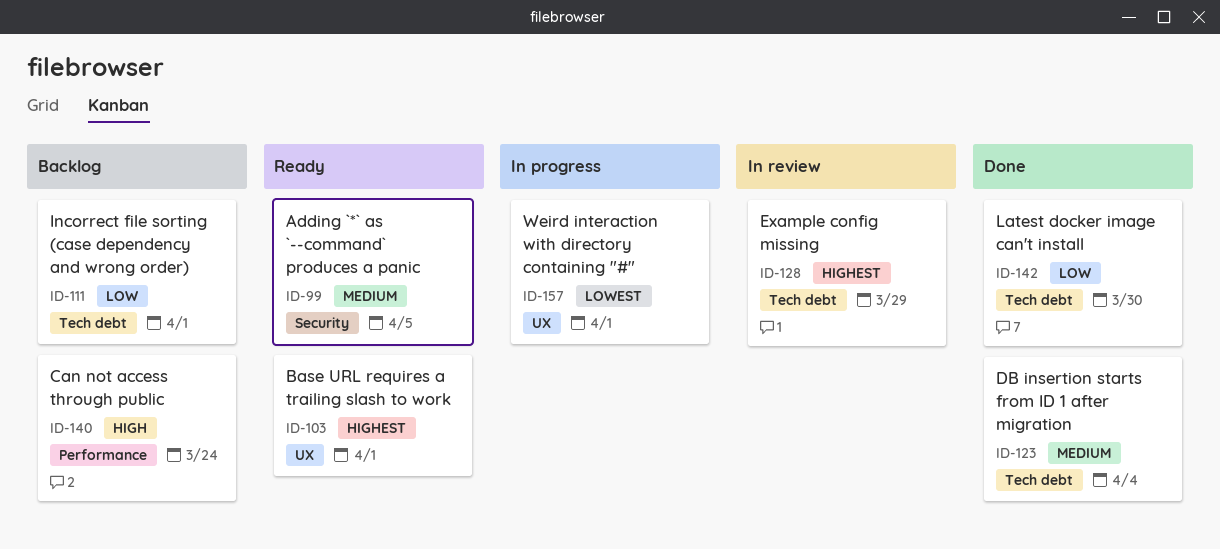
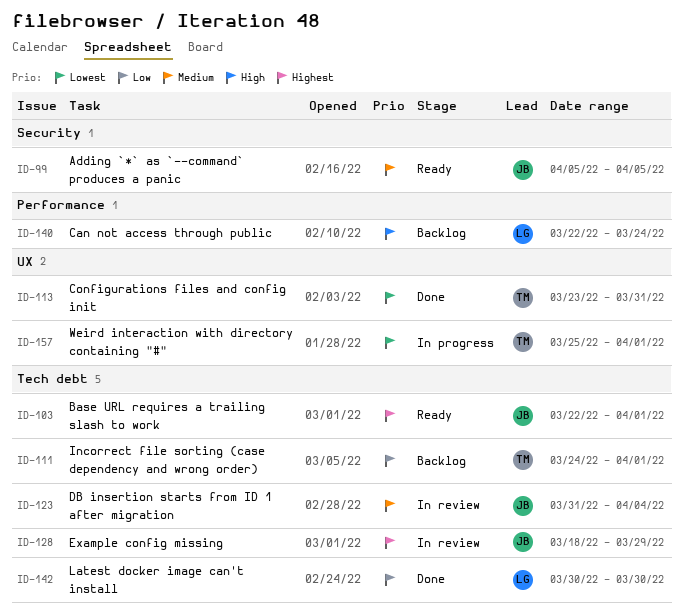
ID-103, label: UX -> Tech debt
ID-113: none -> present
ID-123, status: Done -> In review

